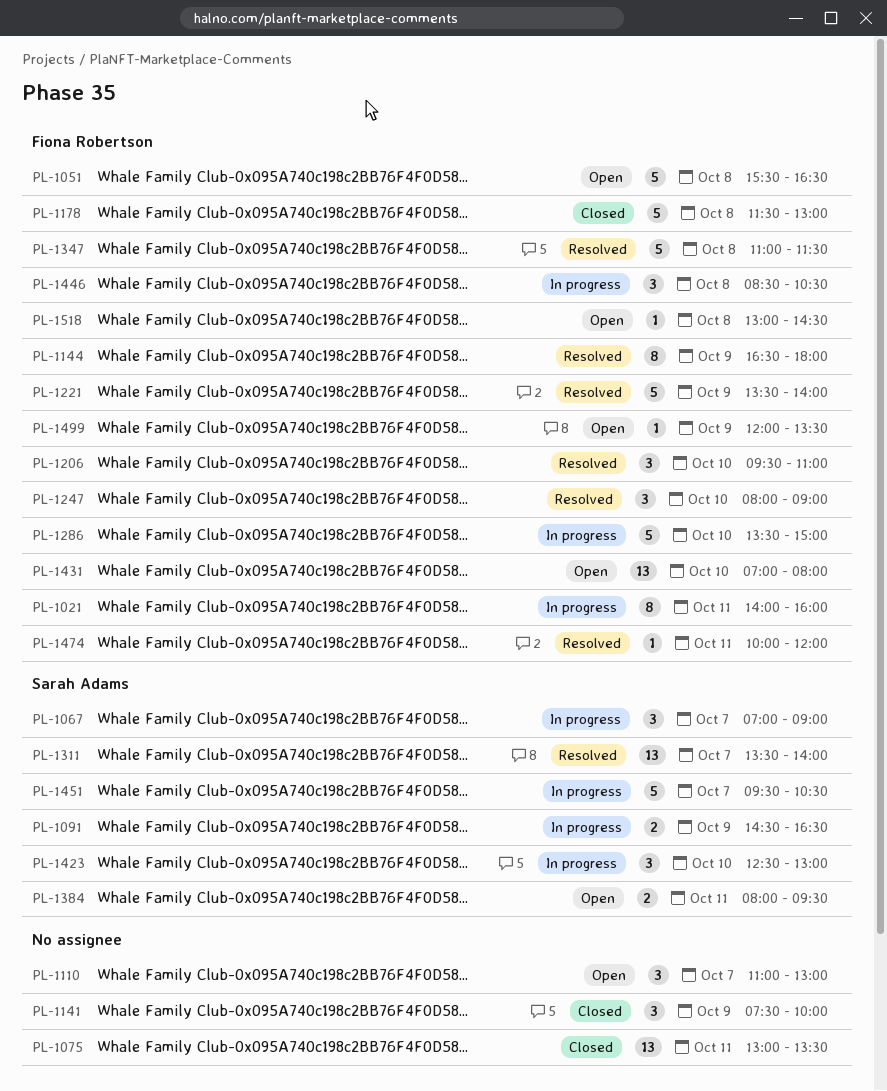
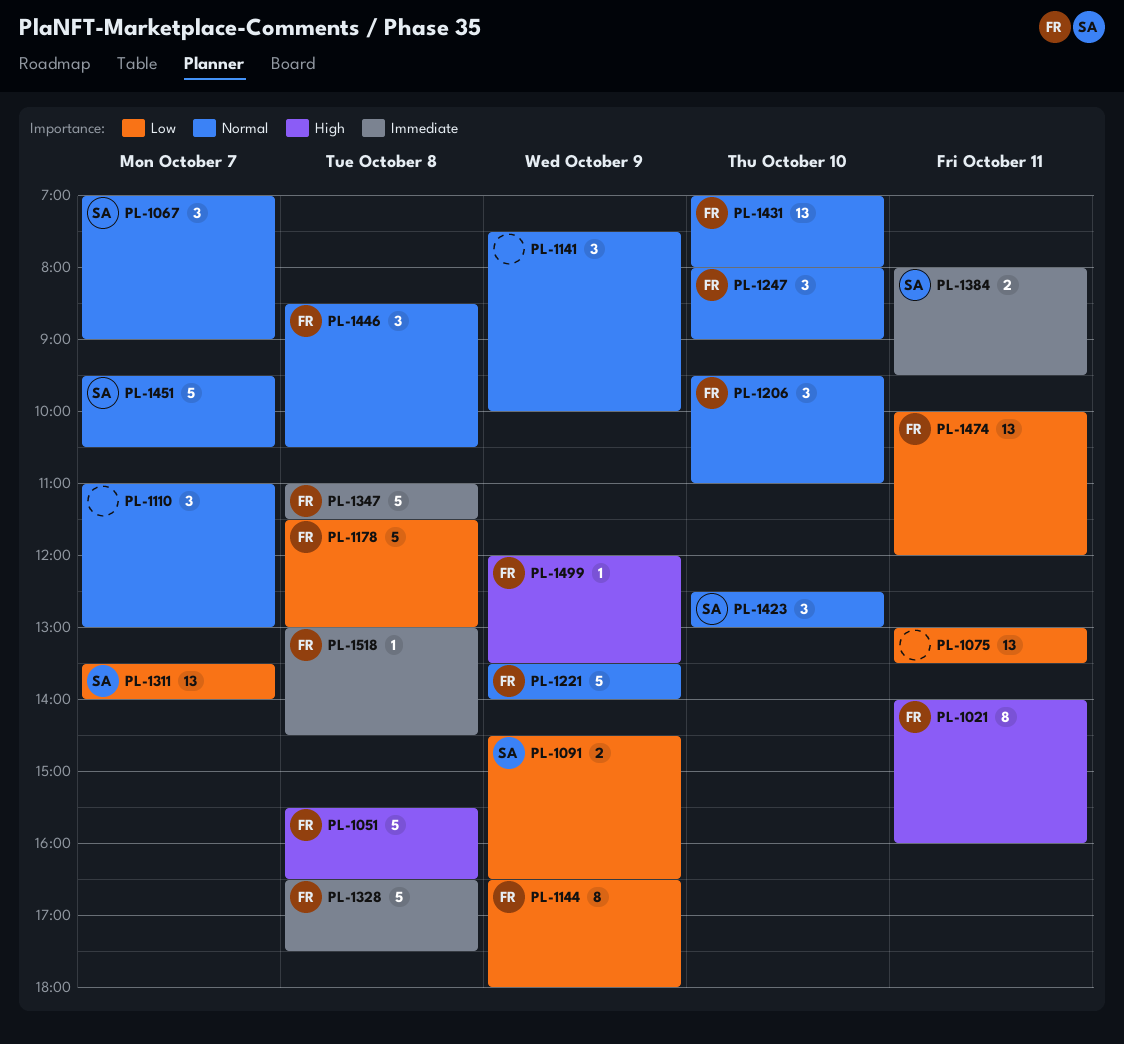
PL-1286: present -> none
PL-1328: none -> present
PL-1474, estimate: 1 -> 13

